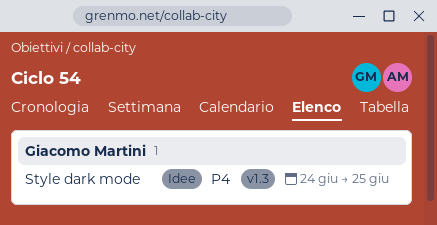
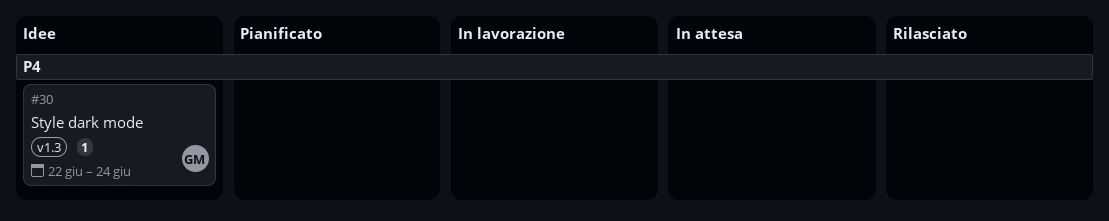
Style dark mode, start: Jun 24 -> Jun 22
Style dark mode, due: Jun 25 -> Jun 24

